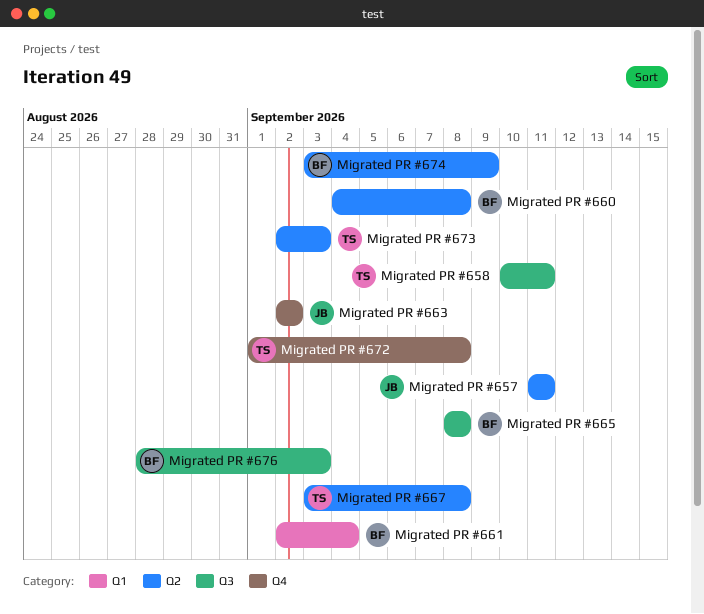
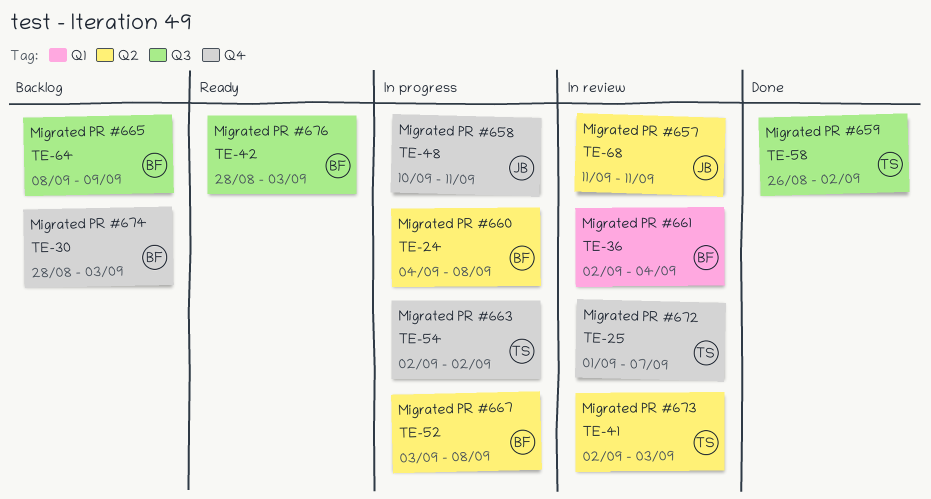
Migrated PR #658, owner: TS -> JB
Migrated PR #658, label: Q3 -> Q4
Migrated PR #659: none -> present
Migrated PR #663, owner: JB -> TS
Migrated PR #665, due: Sep 8 -> Sep 9
Migrated PR #667, owner: TS -> BF
Migrated PR #672, due: Sep 8 -> Sep 7
Migrated PR #674, label: Q2 -> Q4
Migrated PR #674, start: Sep 3 -> Aug 28
Migrated PR #674, due: Sep 9 -> Sep 3

